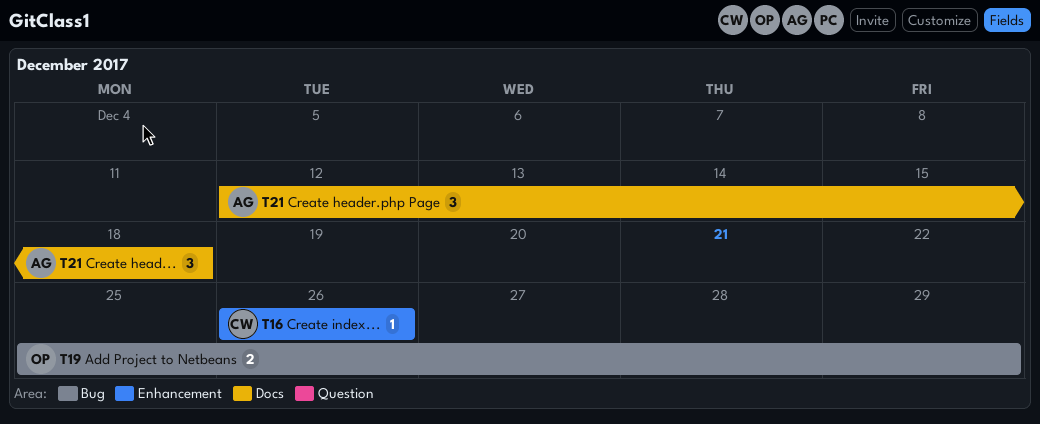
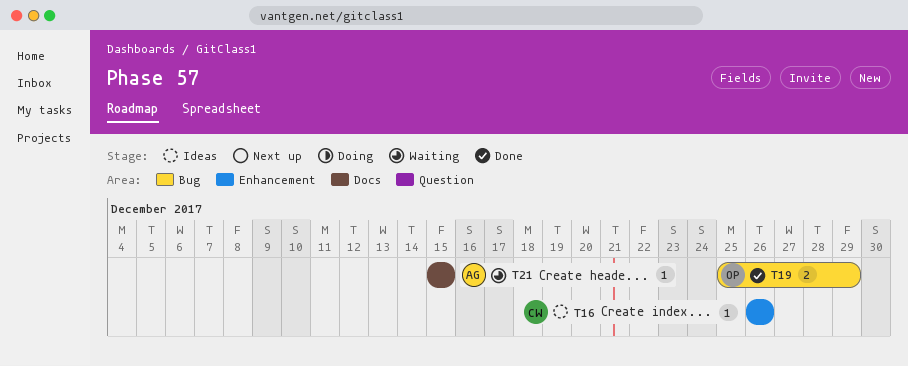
T21, estimate: 3 -> 1
T21, start: Dec 12 -> Dec 15
T21, due: Dec 18 -> Dec 15

